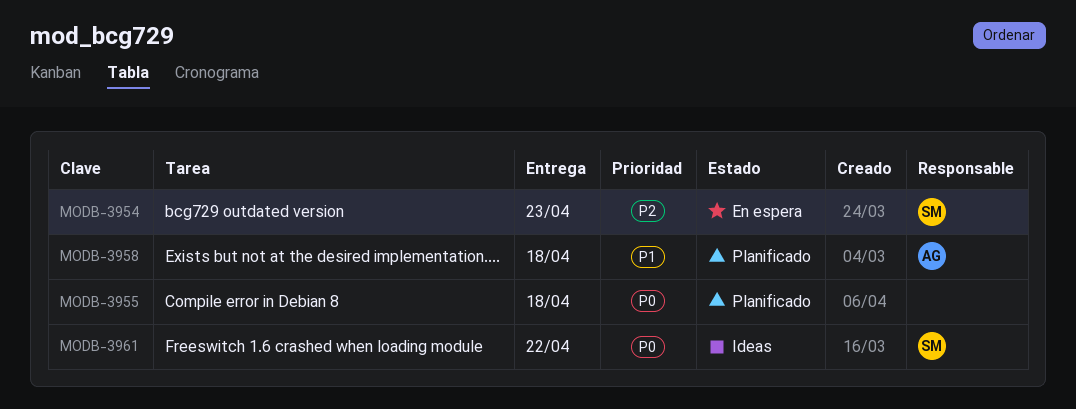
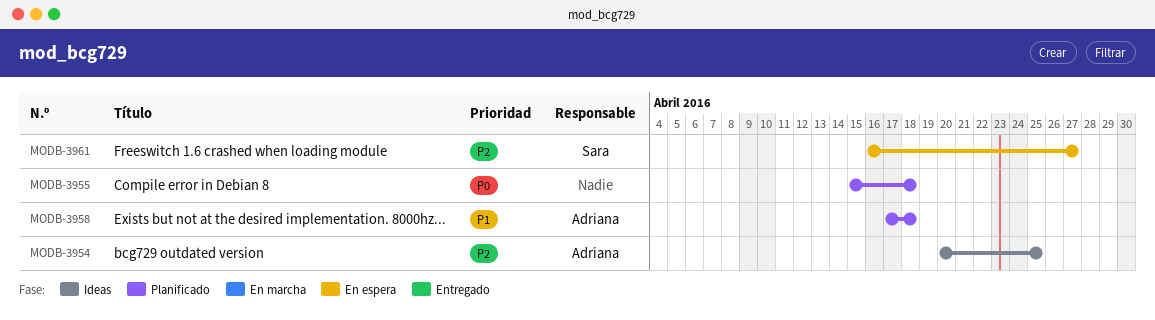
MODB-3954, status: En espera -> Ideas
MODB-3954, owner: Sara -> Adriana
MODB-3954, due: Apr 23 -> Apr 25
MODB-3961, status: Ideas -> En espera
MODB-3961, priority: P0 -> P2
MODB-3961, due: Apr 22 -> Apr 27

